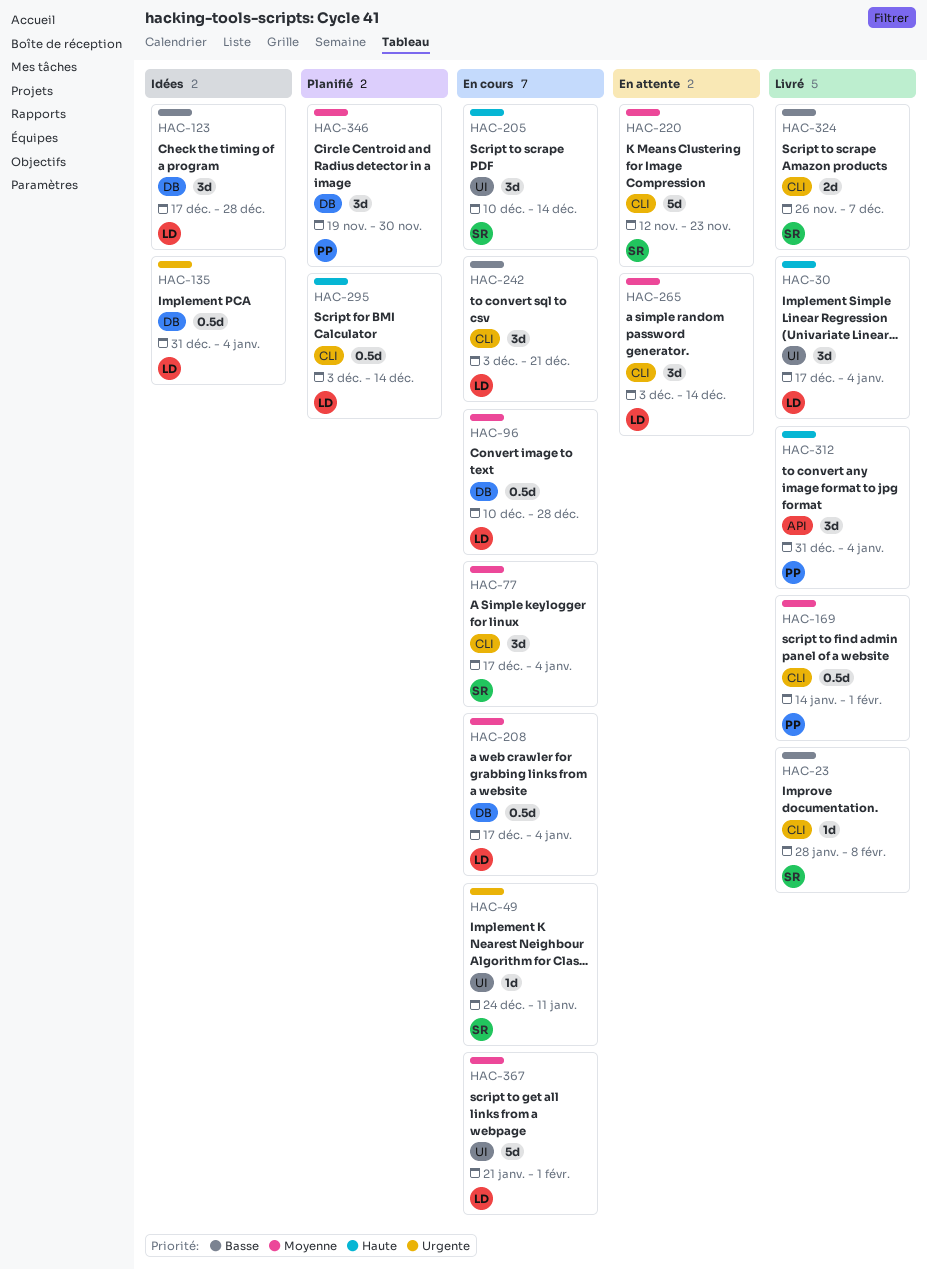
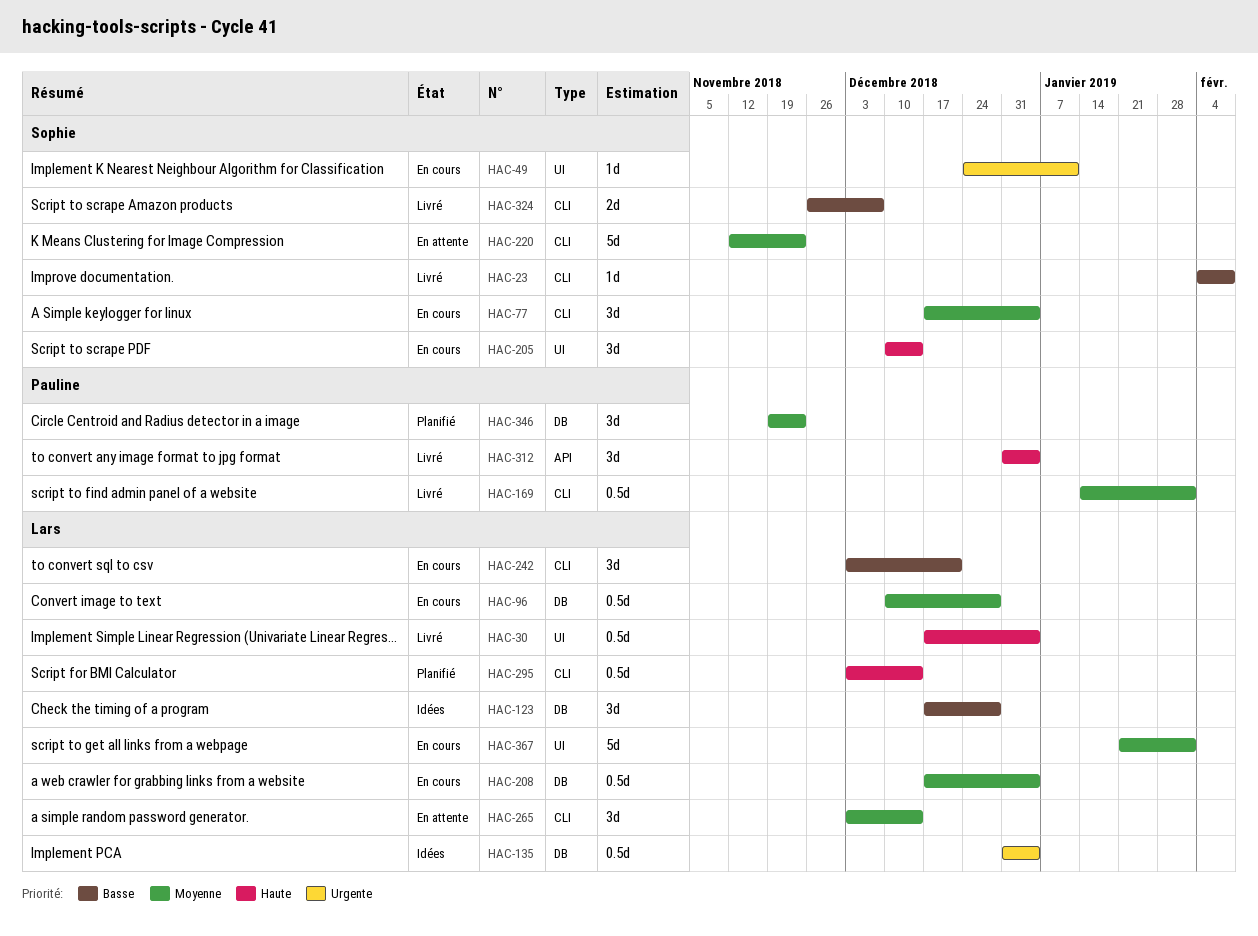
HAC-23, start: Jan 28 -> Feb 4
HAC-30, estimate: 3d -> 0.5d
HAC-346, due: Nov 30 -> Nov 23

